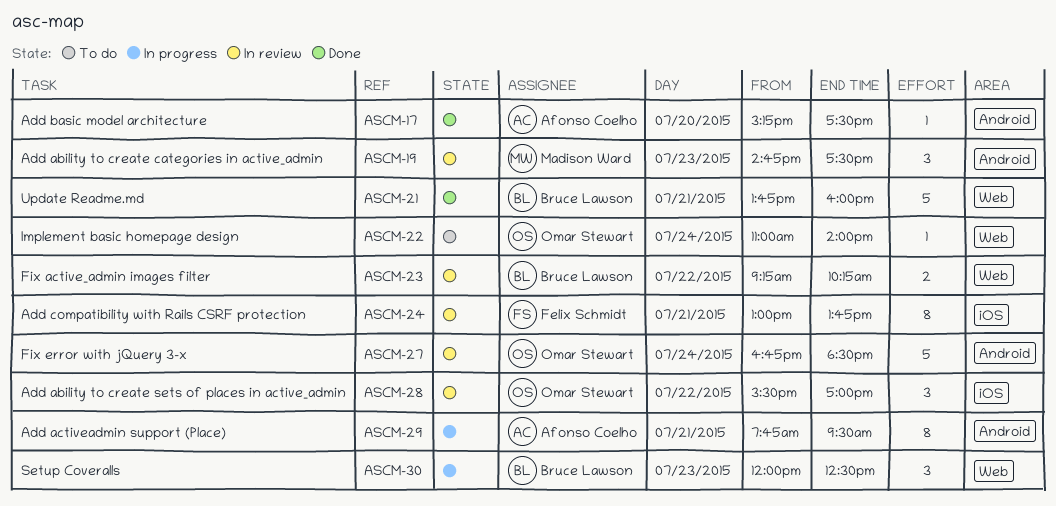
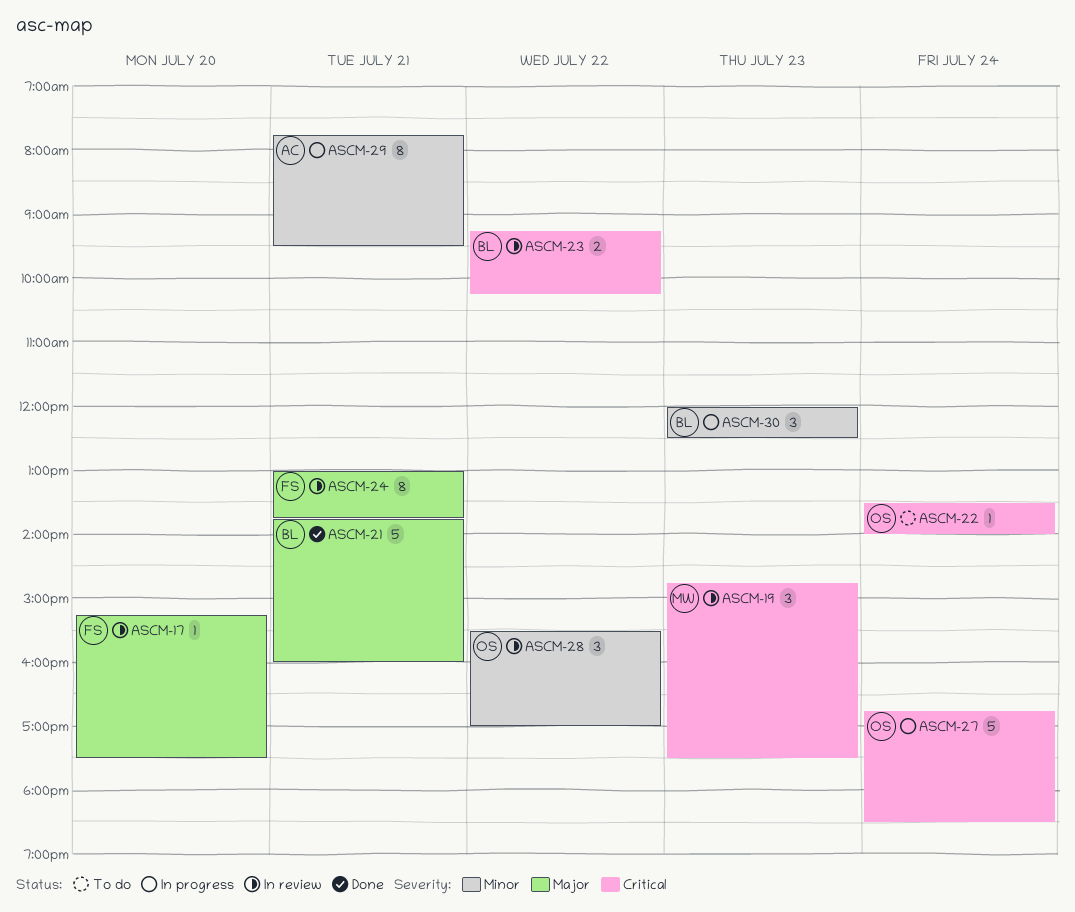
ASCM-17, status: Done -> In review
ASCM-17, owner: Afonso Coelho -> Felix Schmidt
ASCM-22, begins: 11:00 -> 13:30
ASCM-27, status: In review -> In progress

